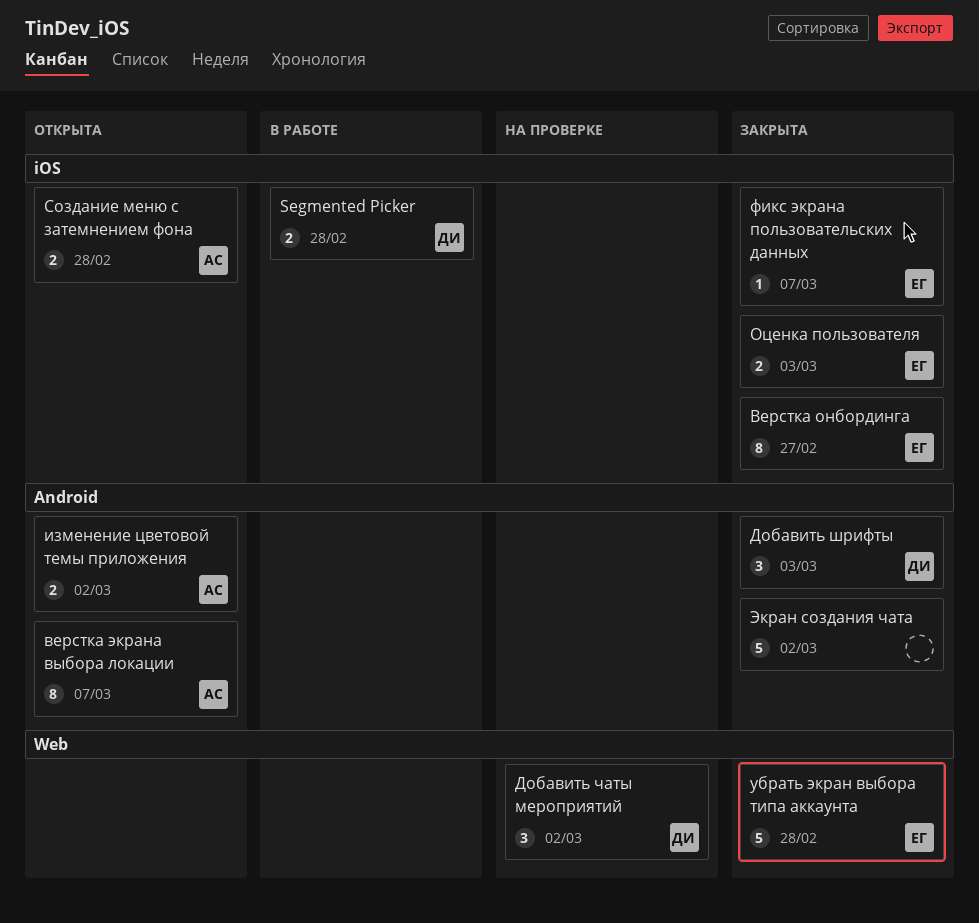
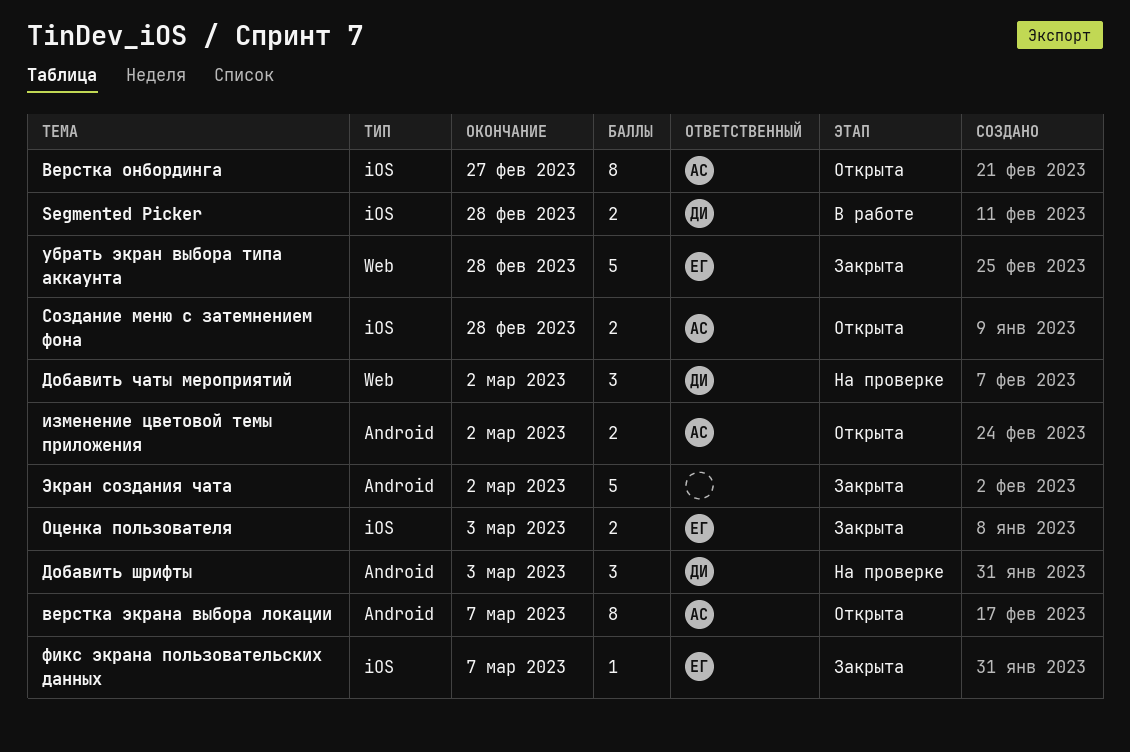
Верстка онбординга, status: Закрыта -> Открыта
Верстка онбординга, owner: ЕГ -> АС
Добавить шрифты, status: Закрыта -> На проверке

